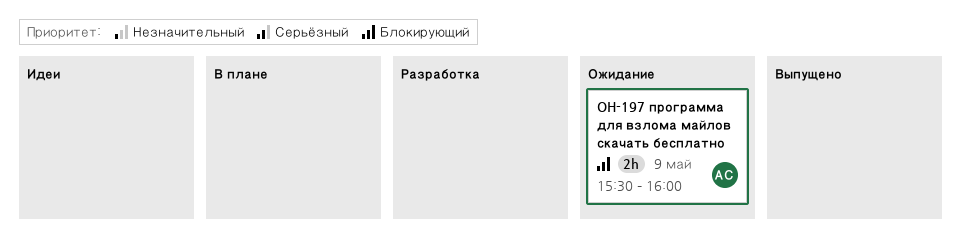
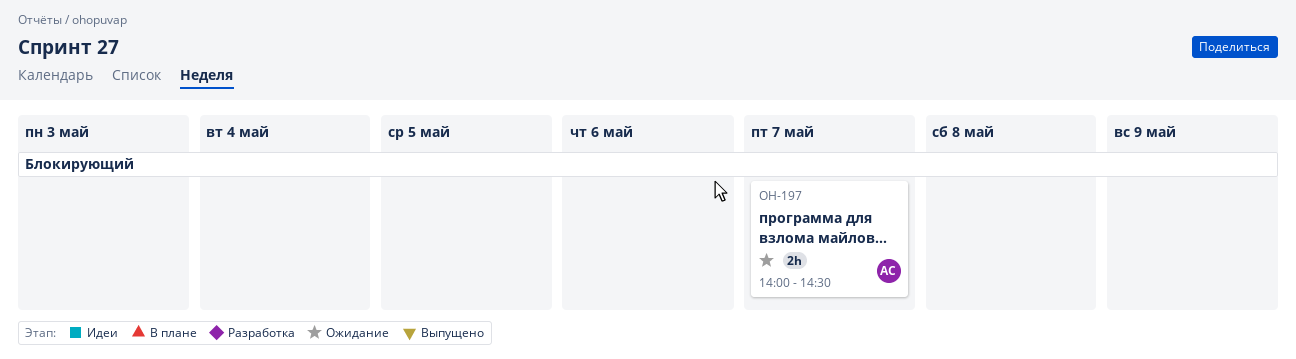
OH-197, day: May 9 -> May 7
OH-197, begins: 15:30 -> 14:00
OH-197, ends: 16:00 -> 14:30

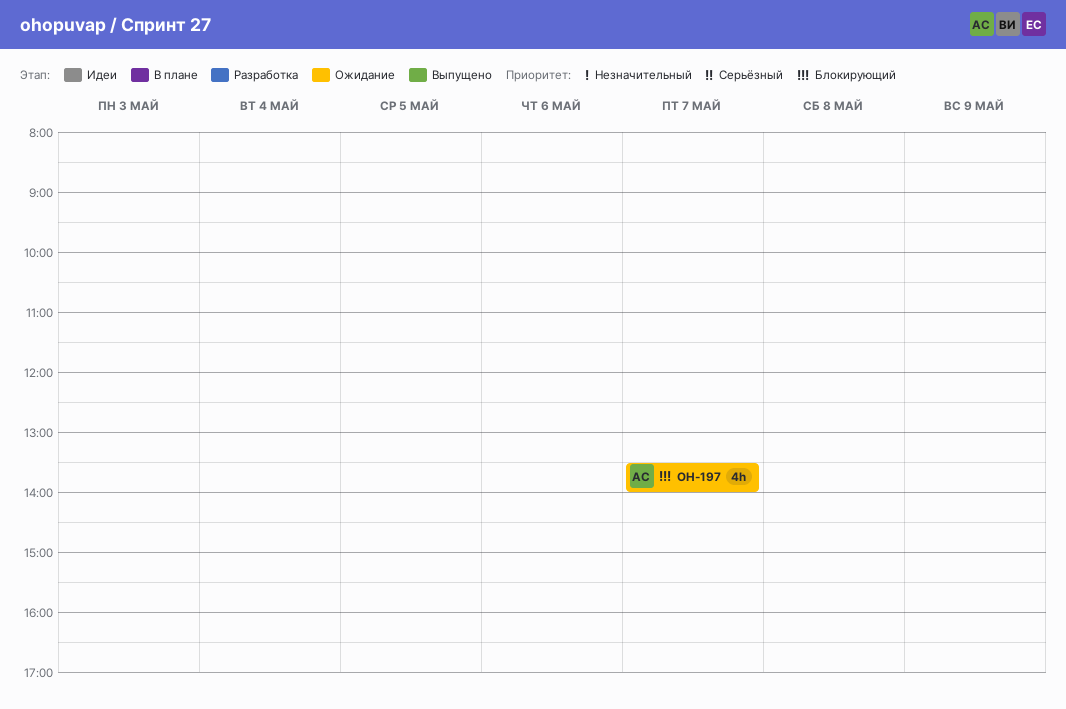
OH-197, estimate: 2h -> 4h
OH-197, begins: 14:00 -> 13:30
OH-197, ends: 14:30 -> 14:00

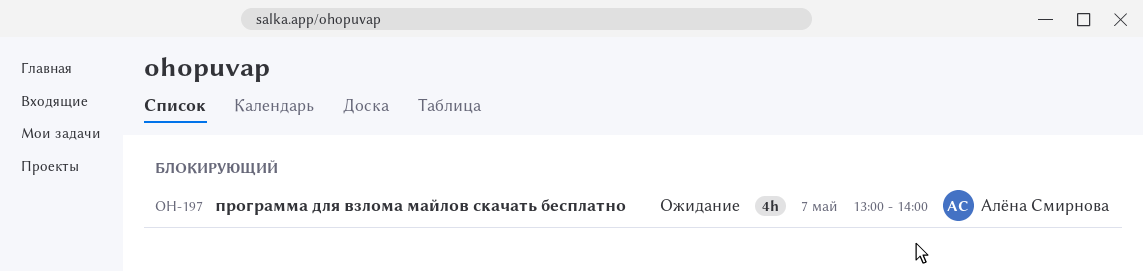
OH-197, begins: 13:30 -> 13:00

